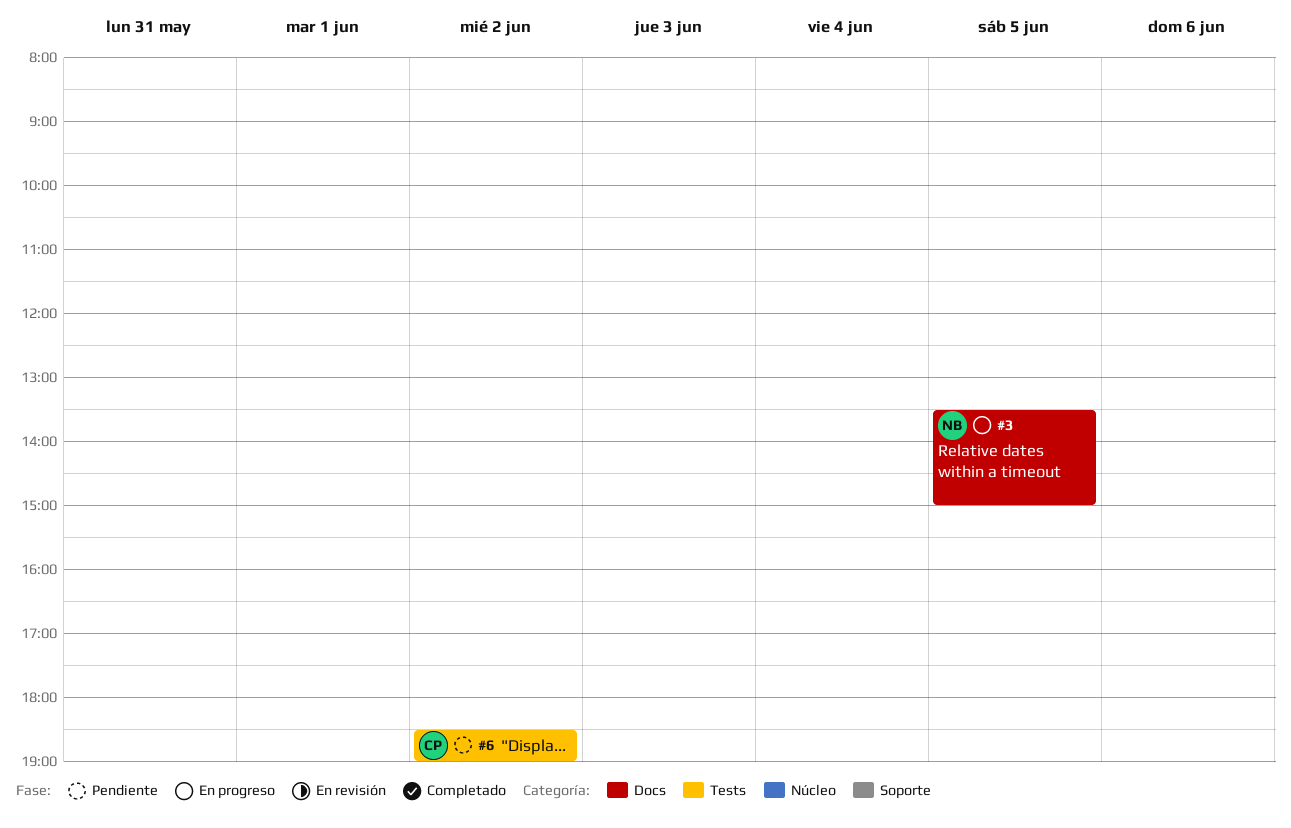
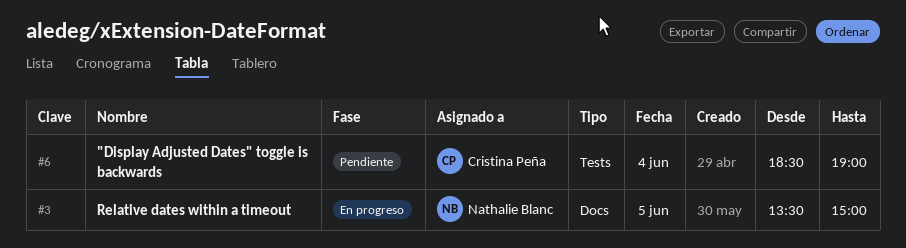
#6, day: Jun 2 -> Jun 4

